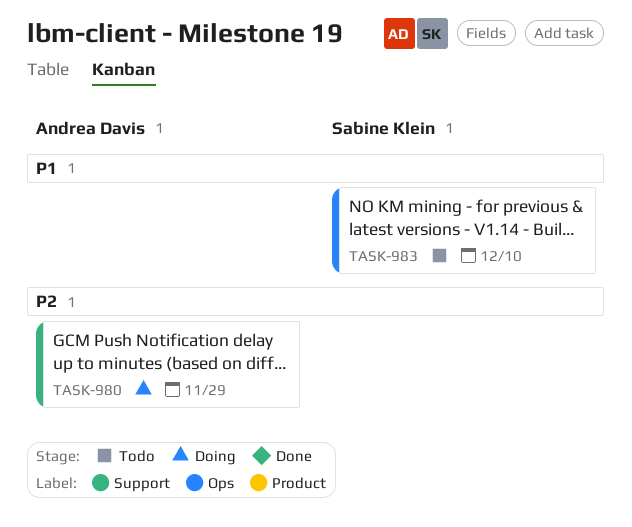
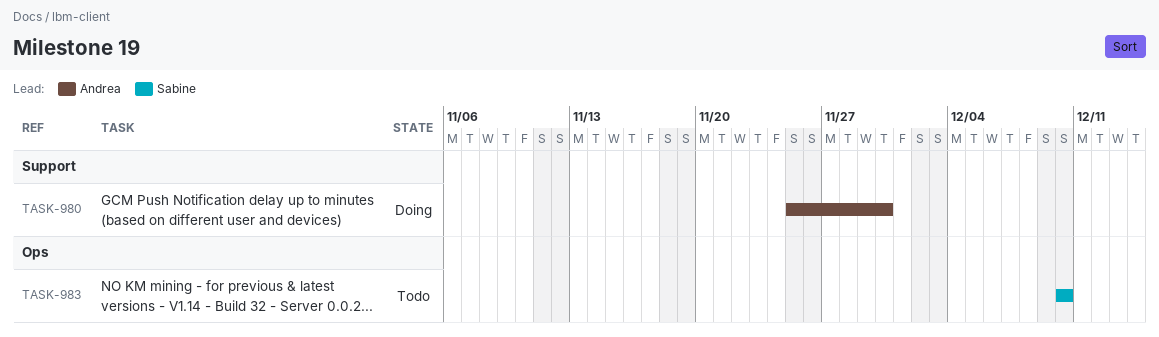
TASK-980, due: Nov 29 -> Nov 30

